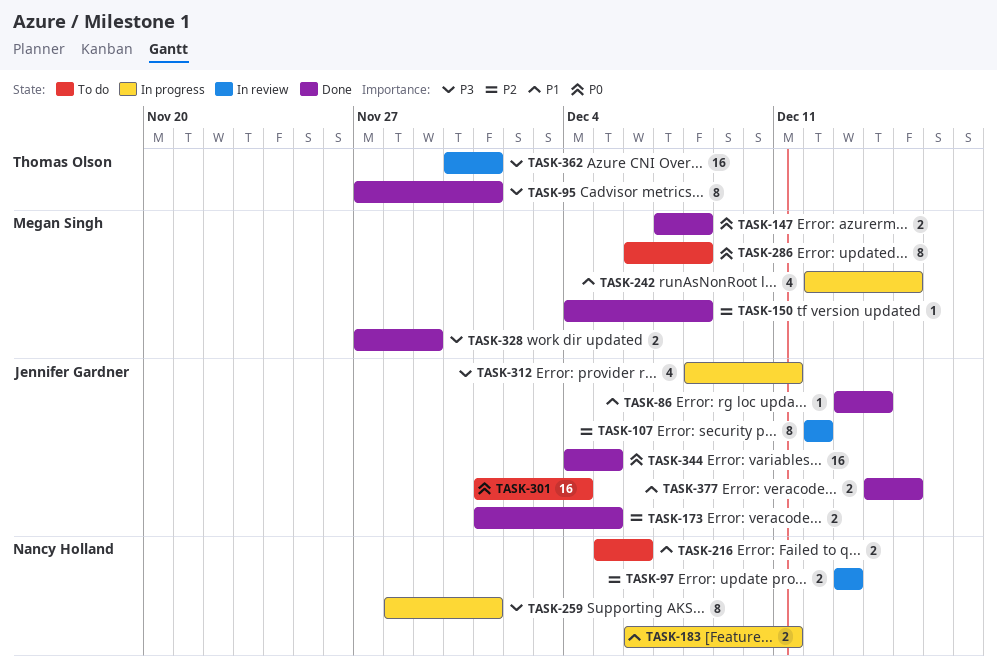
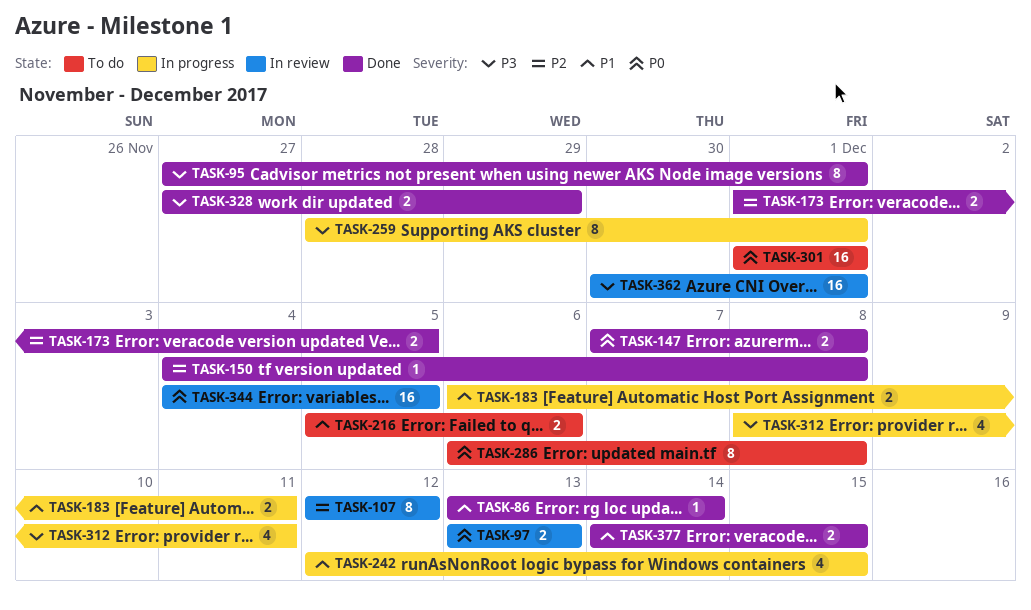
TASK-97, priority: P2 -> P0
TASK-301, due: Dec 4 -> Dec 1
TASK-344, status: Done -> In review

